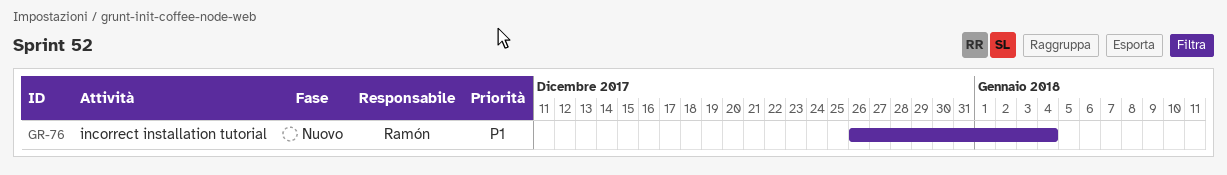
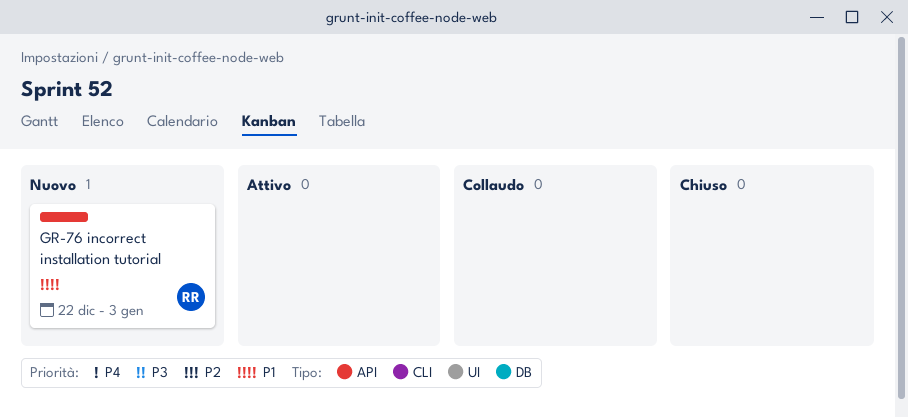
GR-76, start: Dec 26 -> Dec 22
GR-76, due: Jan 4 -> Jan 3

